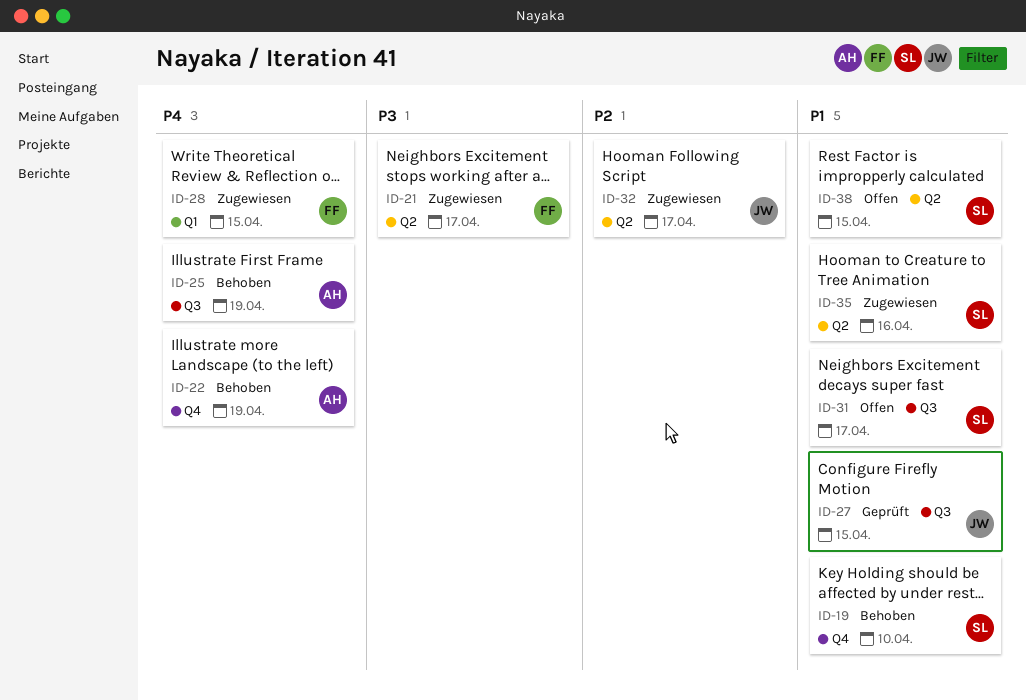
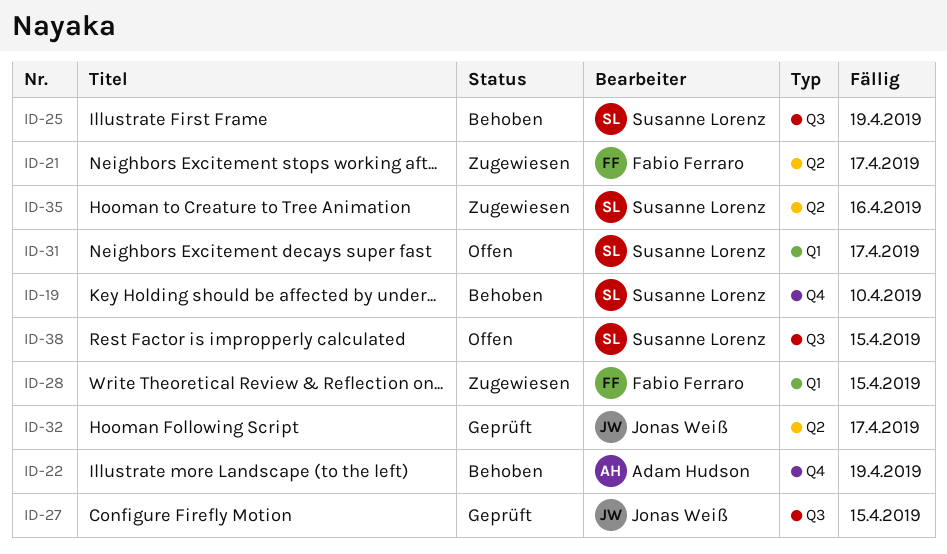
ID-25, owner: Adam Hudson -> Susanne Lorenz
ID-31, label: Q3 -> Q1
ID-32, status: Zugewiesen -> Geprüft
ID-38, label: Q2 -> Q3

